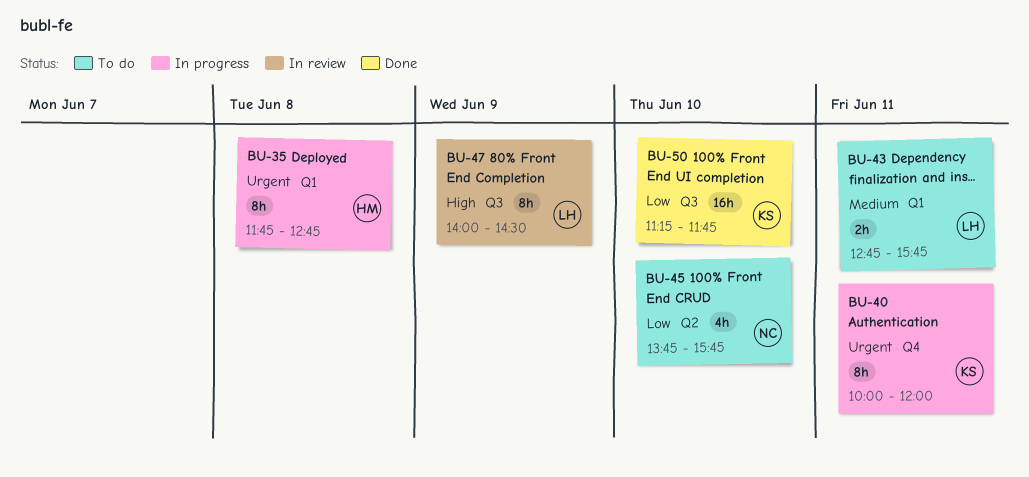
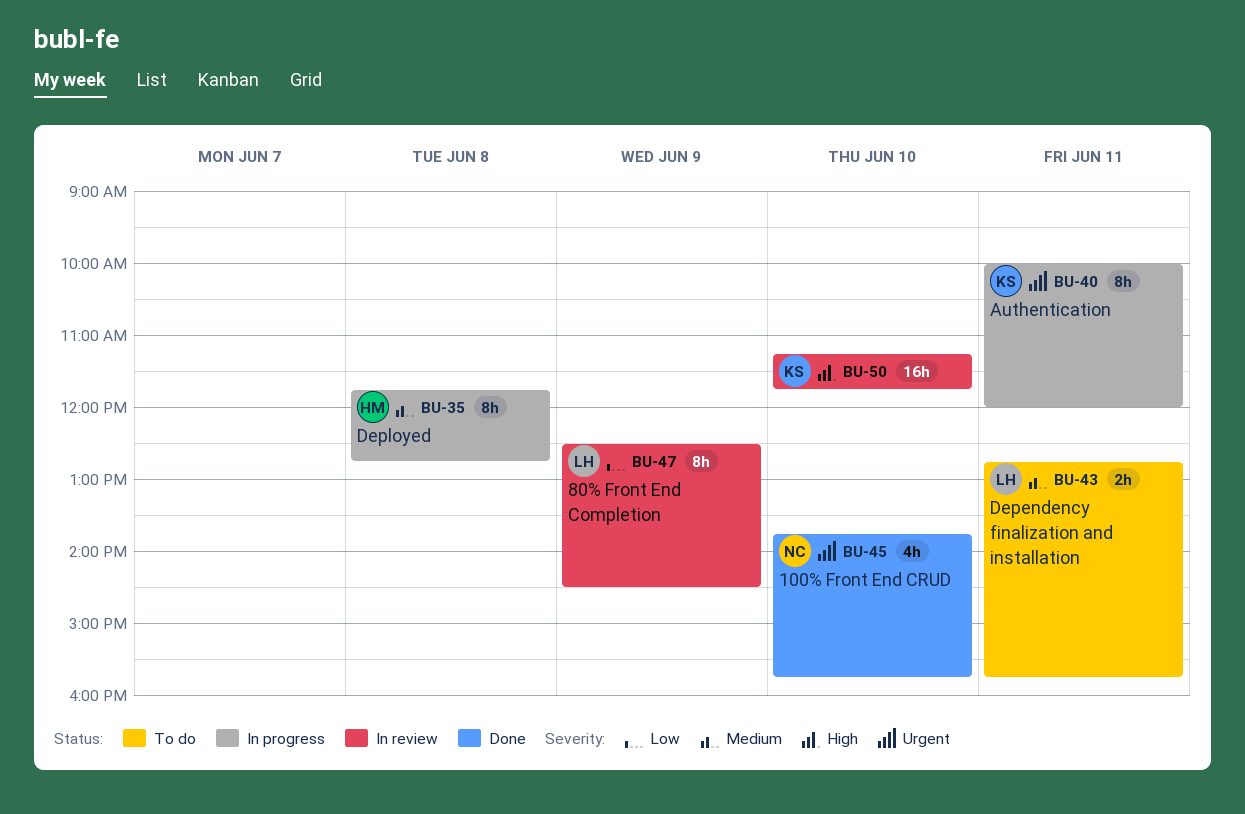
BU-35, priority: Urgent -> Medium
BU-45, status: To do -> Done
BU-45, priority: Low -> Urgent
BU-47, priority: High -> Low
BU-47, begins: 14:00 -> 12:30
BU-50, status: Done -> In review
BU-50, priority: Low -> High

